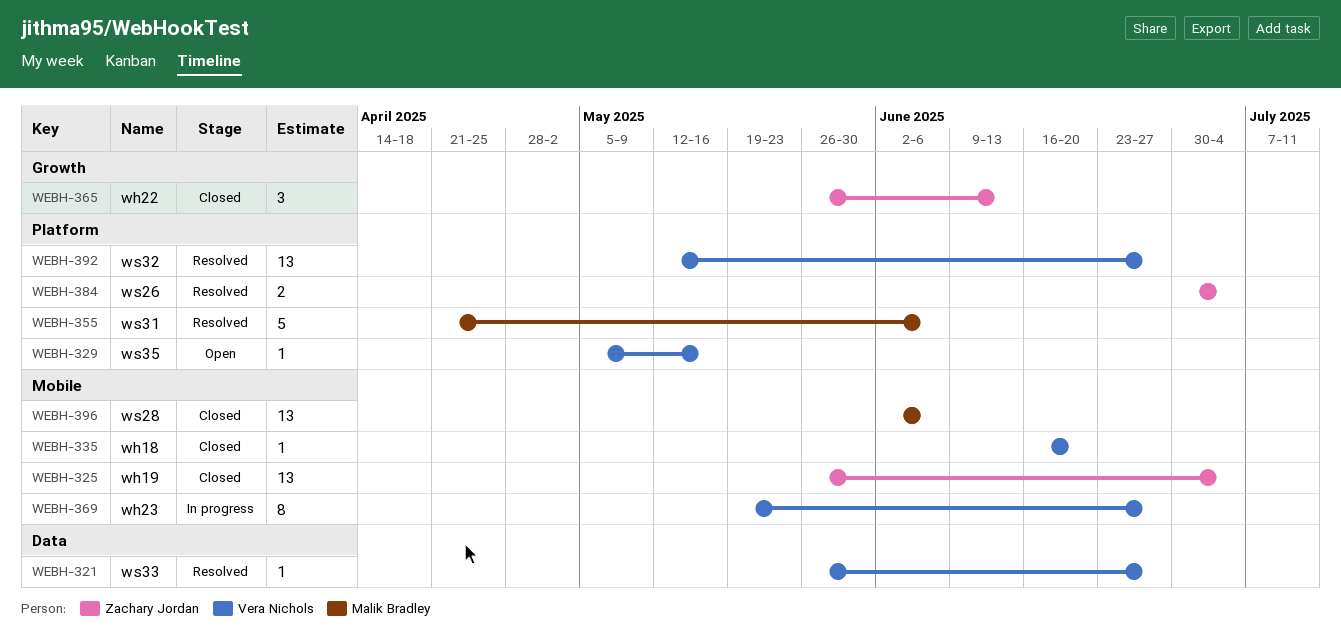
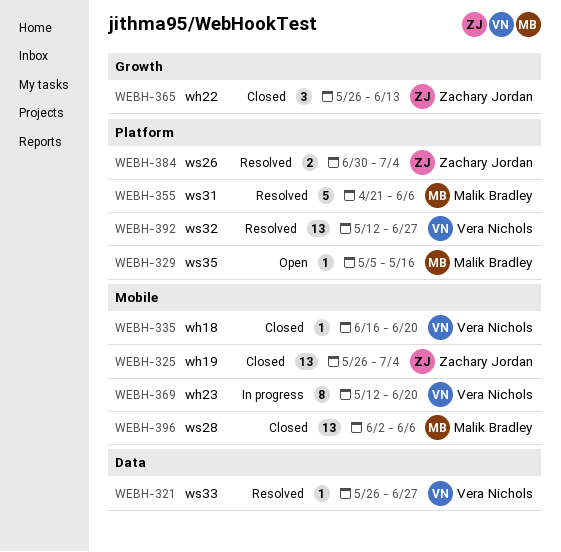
WEBH-329, owner: Vera Nichols -> Malik Bradley
WEBH-369, start: May 19 -> May 12
WEBH-369, due: Jun 27 -> Jun 20

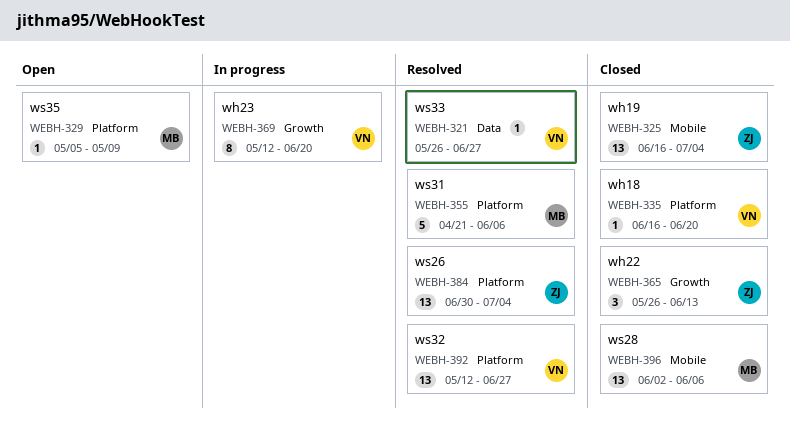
WEBH-325, start: May 26 -> Jun 16
WEBH-329, due: May 16 -> May 9
WEBH-335, label: Mobile -> Platform
WEBH-369, label: Mobile -> Growth
WEBH-384, estimate: 2 -> 13

